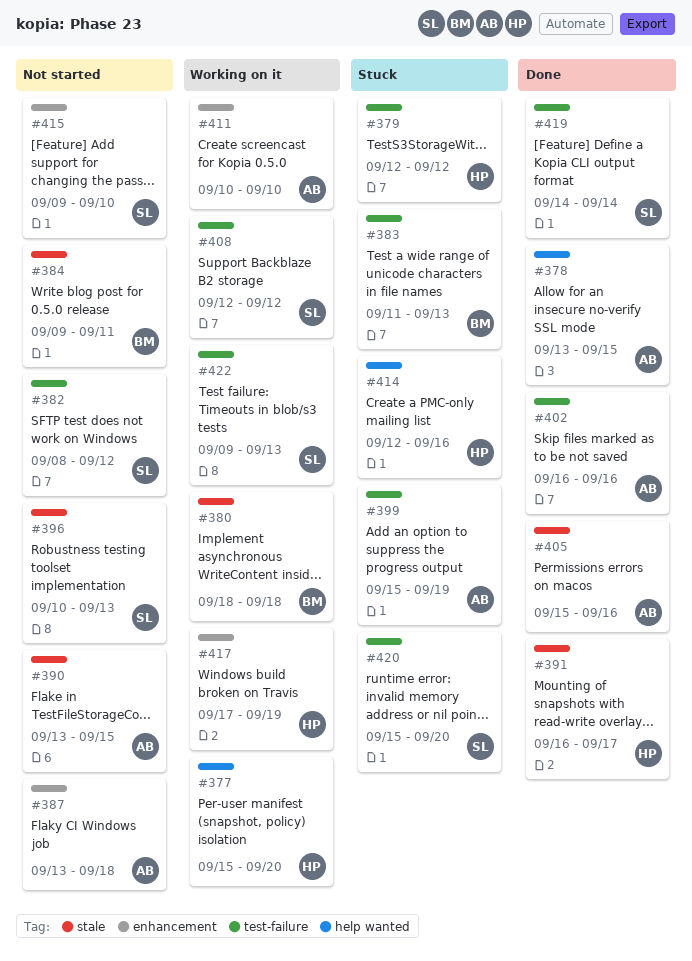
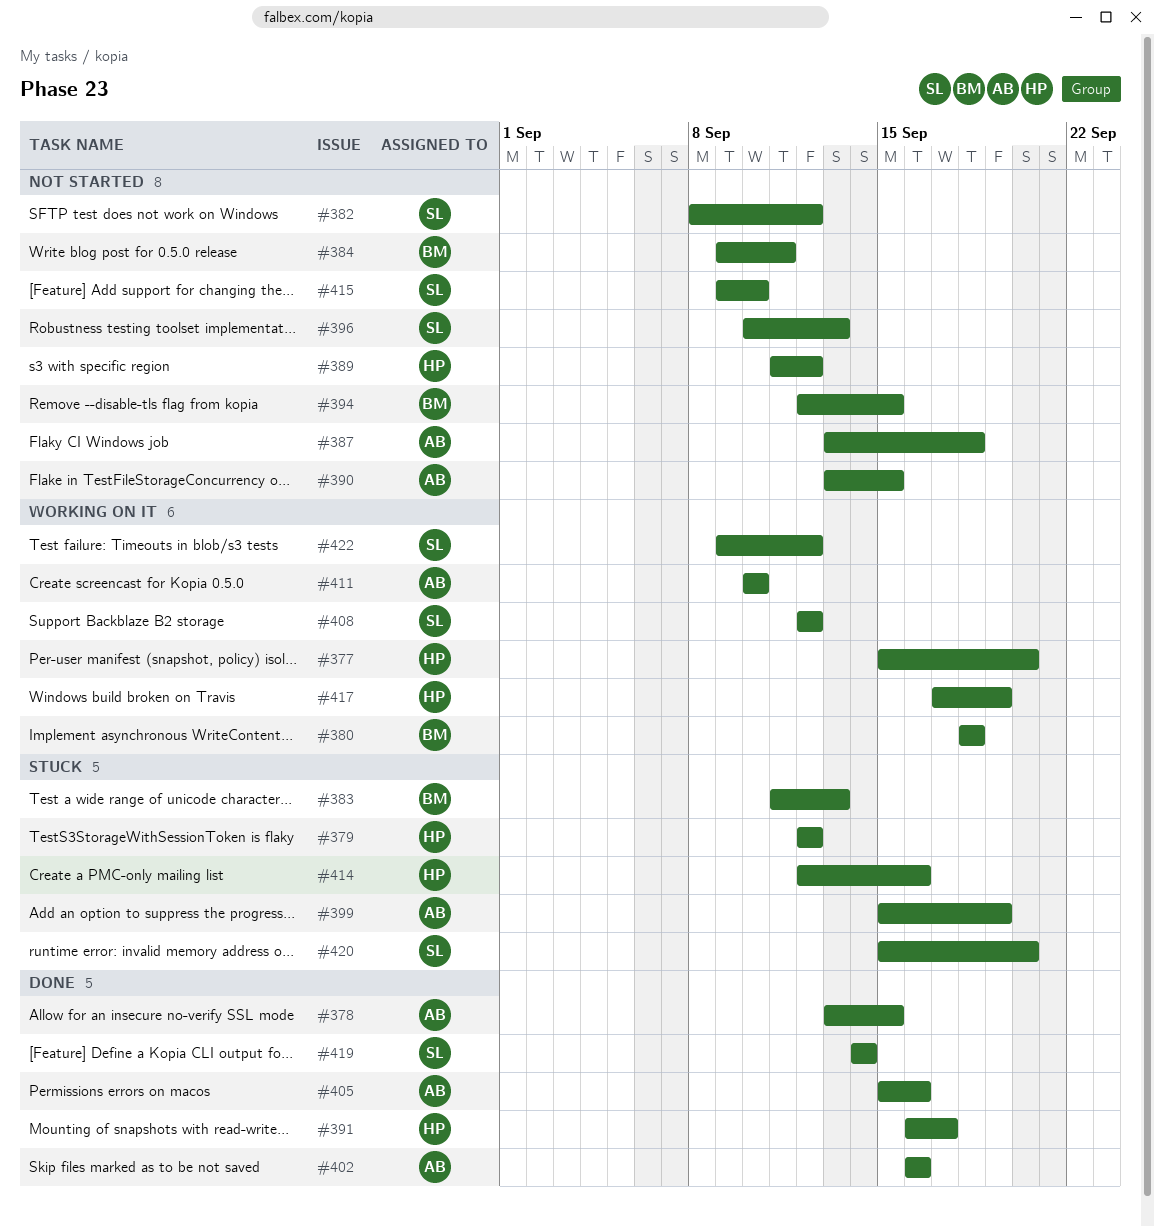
#389: none -> present
#394: none -> present
#422, due: Sep 13 -> Sep 12

